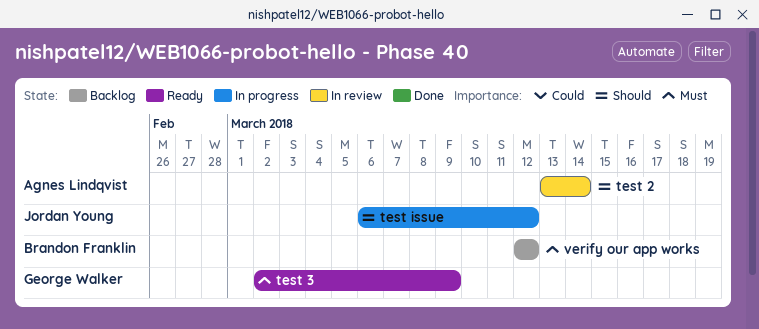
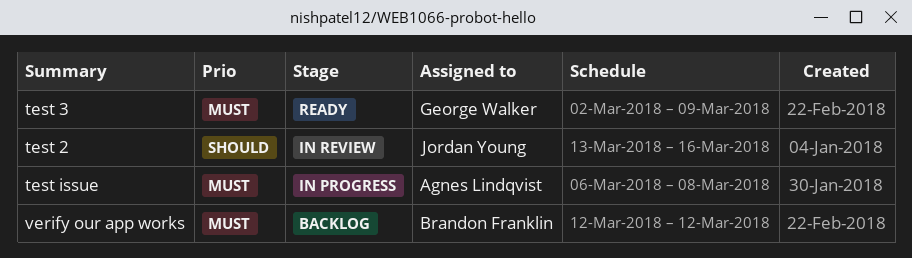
test 2, owner: Agnes Lindqvist -> Jordan Young
test 2, due: Mar 14 -> Mar 16
test issue, owner: Jordan Young -> Agnes Lindqvist
test issue, priority: Should -> Must
test issue, due: Mar 12 -> Mar 8

